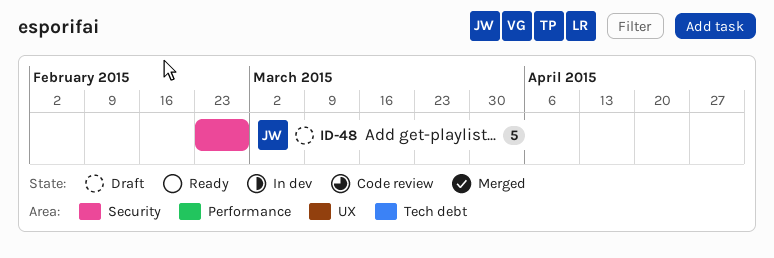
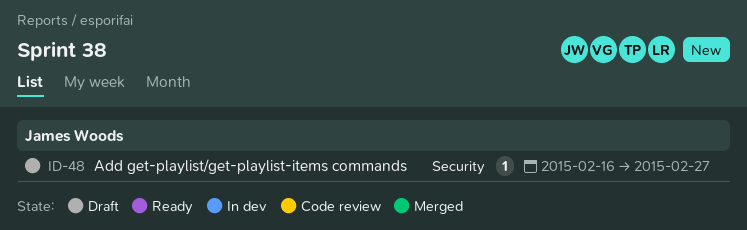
ID-48, estimate: 5 -> 1
ID-48, start: Feb 23 -> Feb 16

